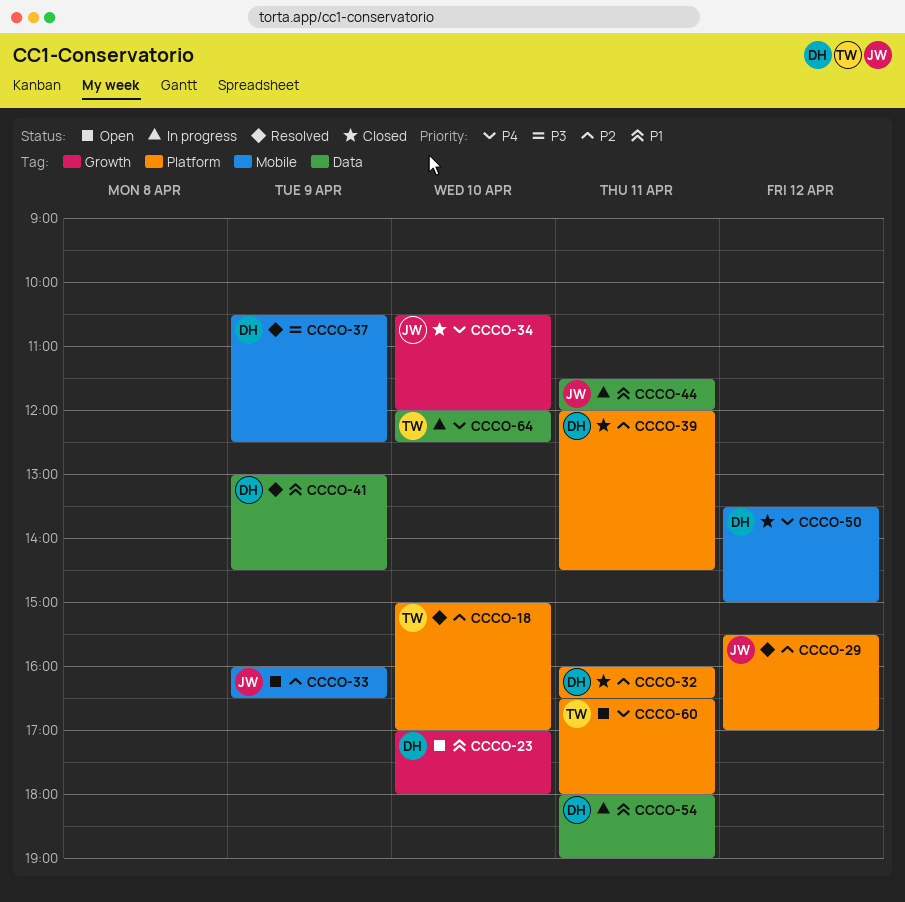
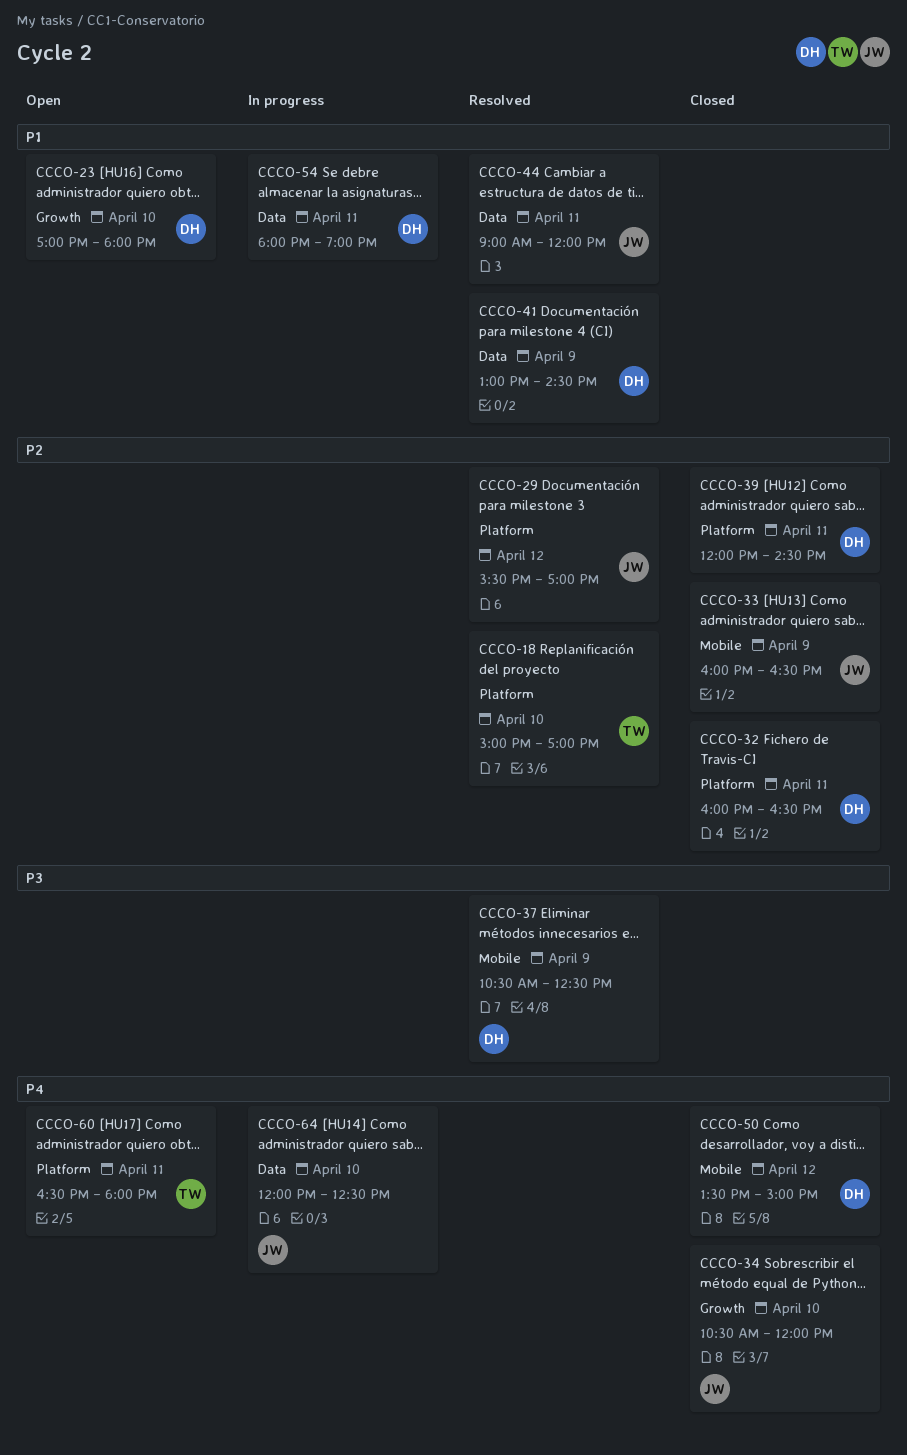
CCCO-33, status: Open -> Closed
CCCO-44, status: In progress -> Resolved
CCCO-44, begins: 11:30 -> 09:00
CCCO-64, owner: TW -> JW

